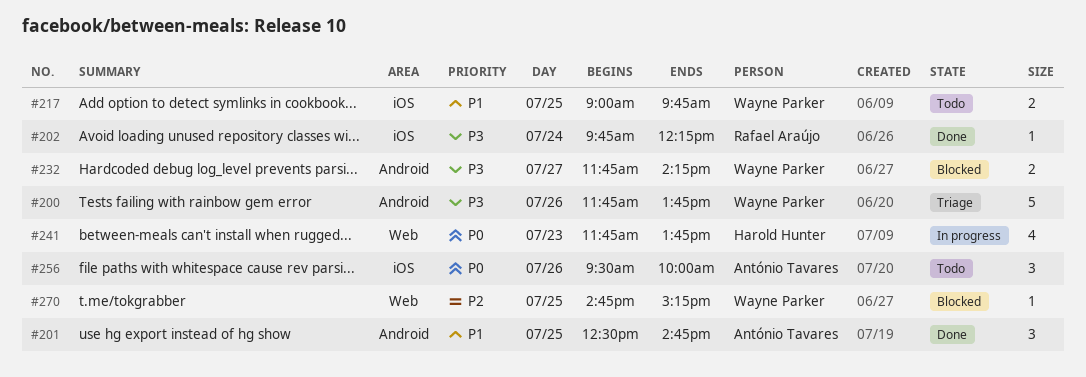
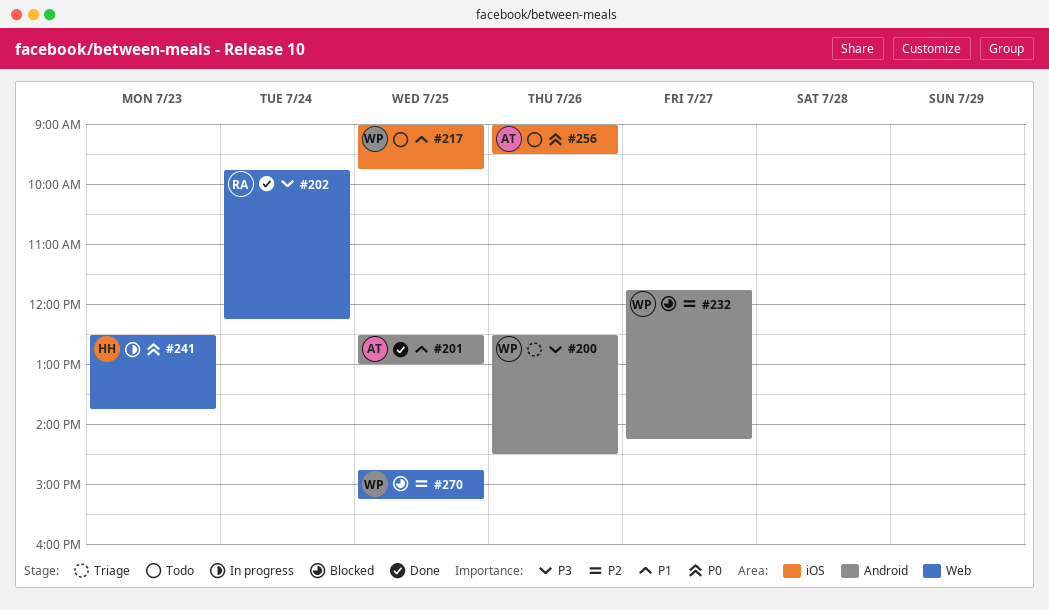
#200, begins: 11:45 -> 12:30
#200, ends: 13:45 -> 14:30
#201, ends: 14:45 -> 13:00
#202, label: iOS -> Web
#232, priority: P3 -> P2
#241, begins: 11:45 -> 12:30
#256, begins: 09:30 -> 09:00
#256, ends: 10:00 -> 09:30

